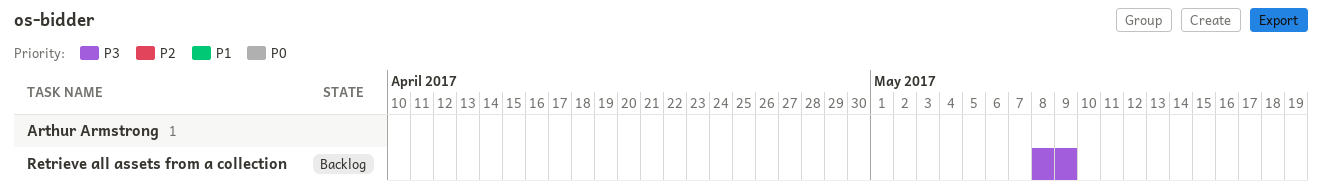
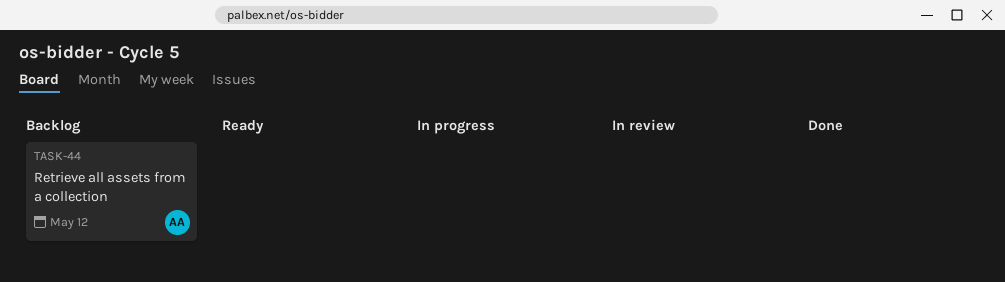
Retrieve all assets from a collection, due: May 9 -> May 12

